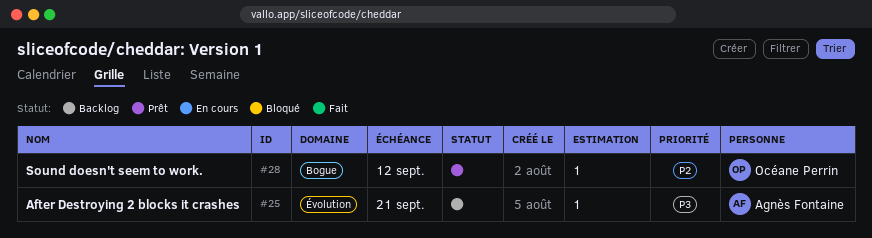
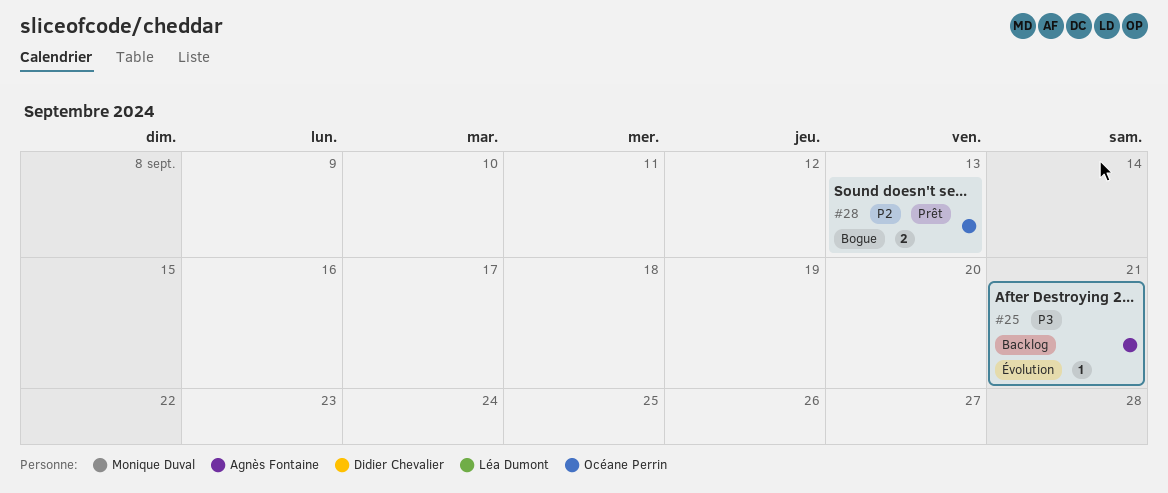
#28, estimate: 1 -> 2
#28, due: Sep 12 -> Sep 13

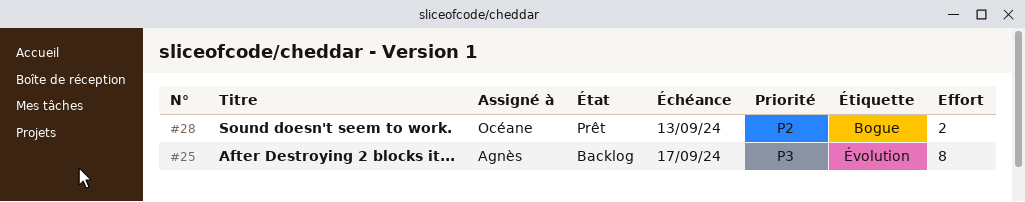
#25, estimate: 1 -> 8
#25, due: Sep 21 -> Sep 17

